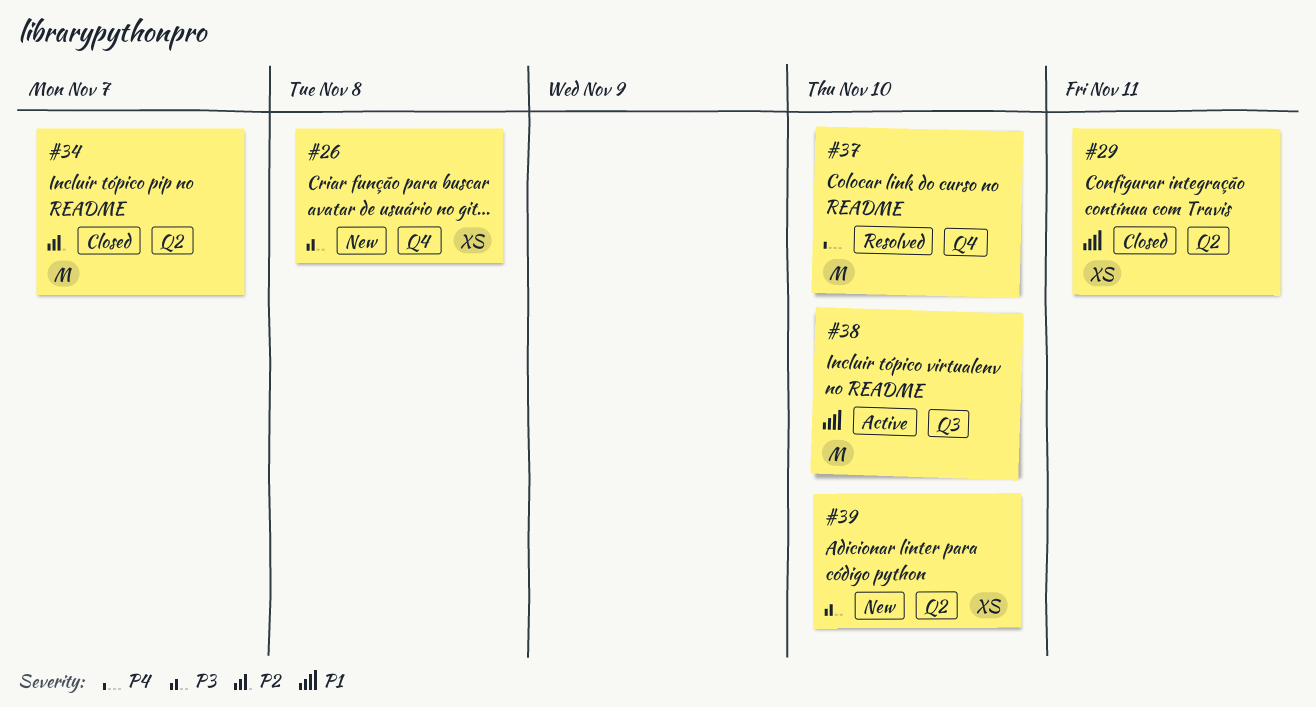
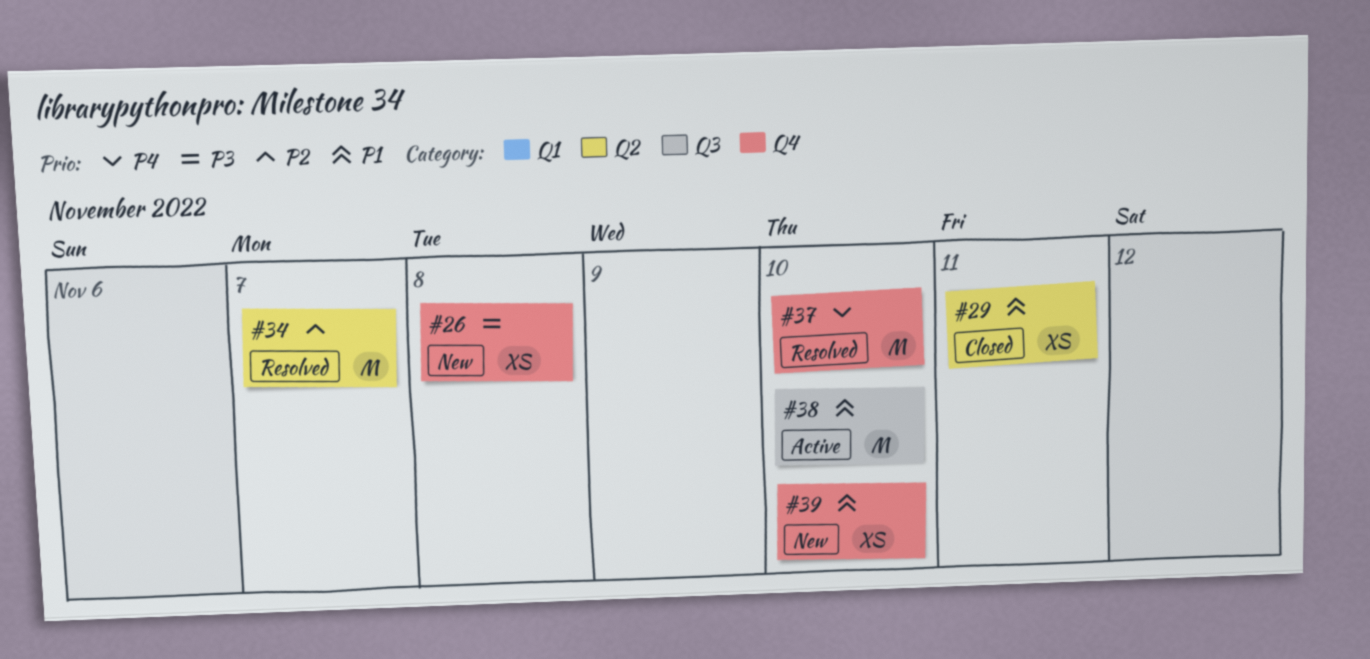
#34, status: Closed -> Resolved
#39, priority: P3 -> P1
#39, label: Q2 -> Q4

